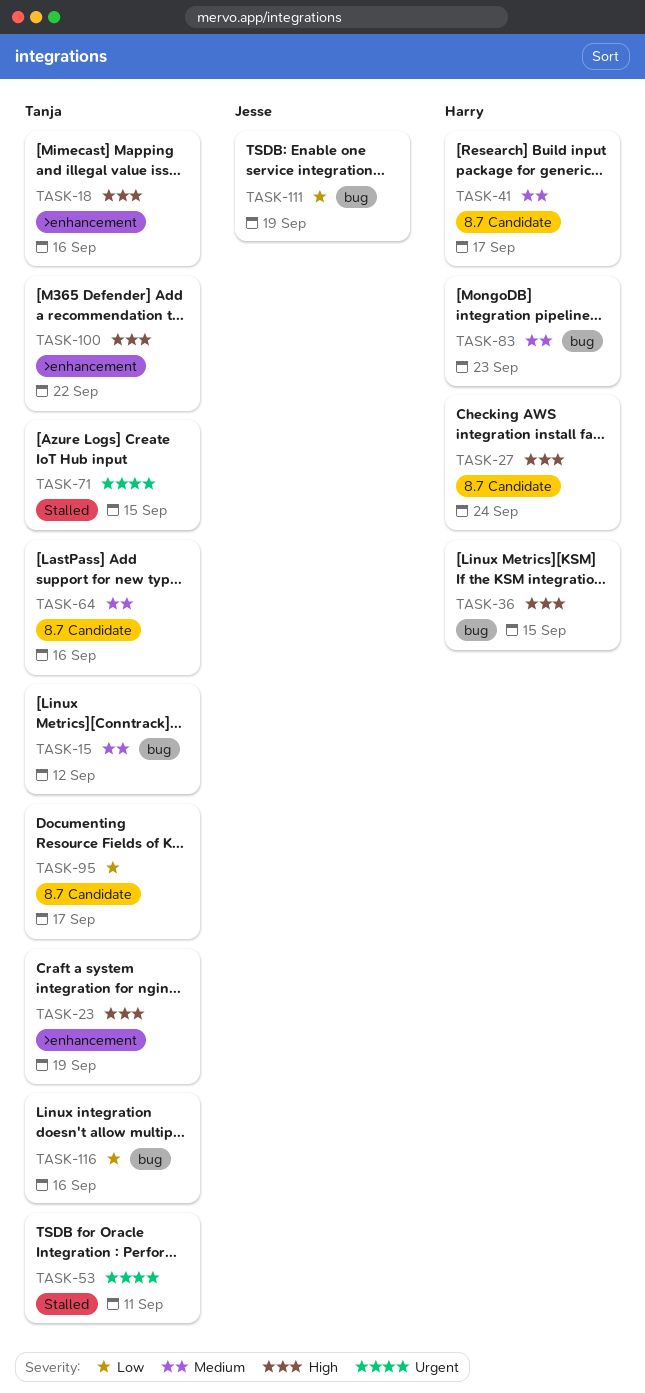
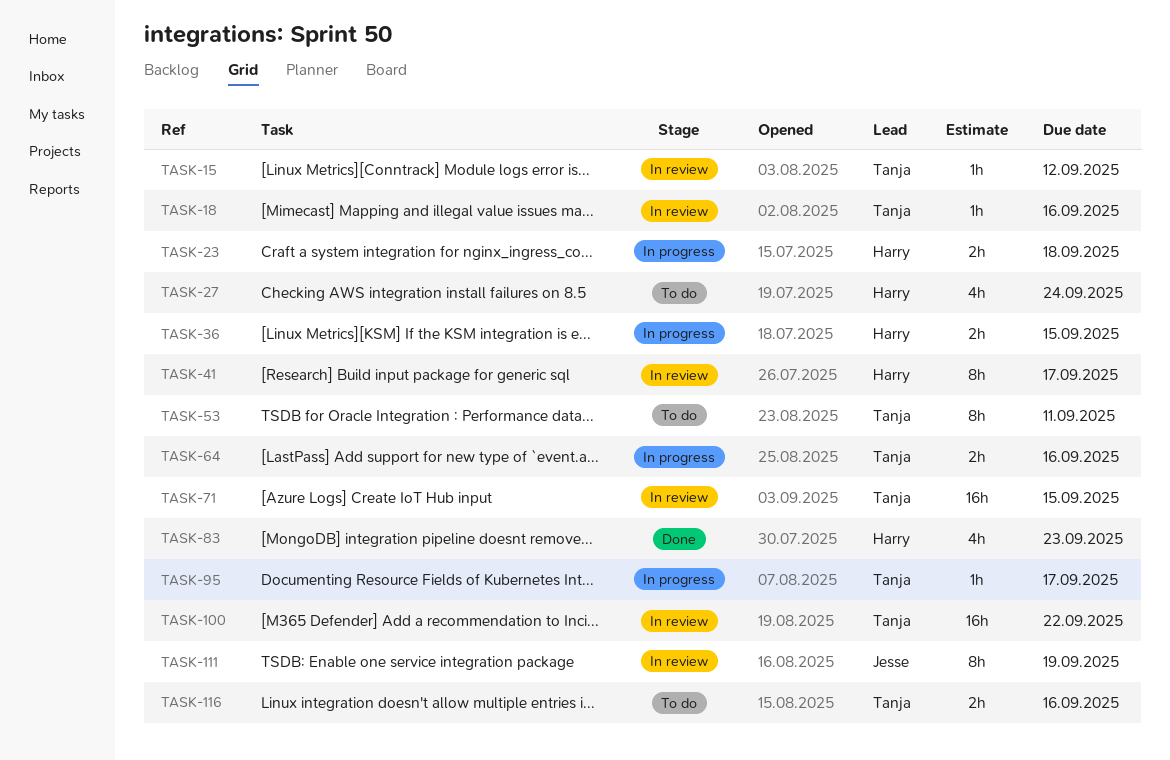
TASK-23, owner: Tanja -> Harry
TASK-23, due: Sep 19 -> Sep 18

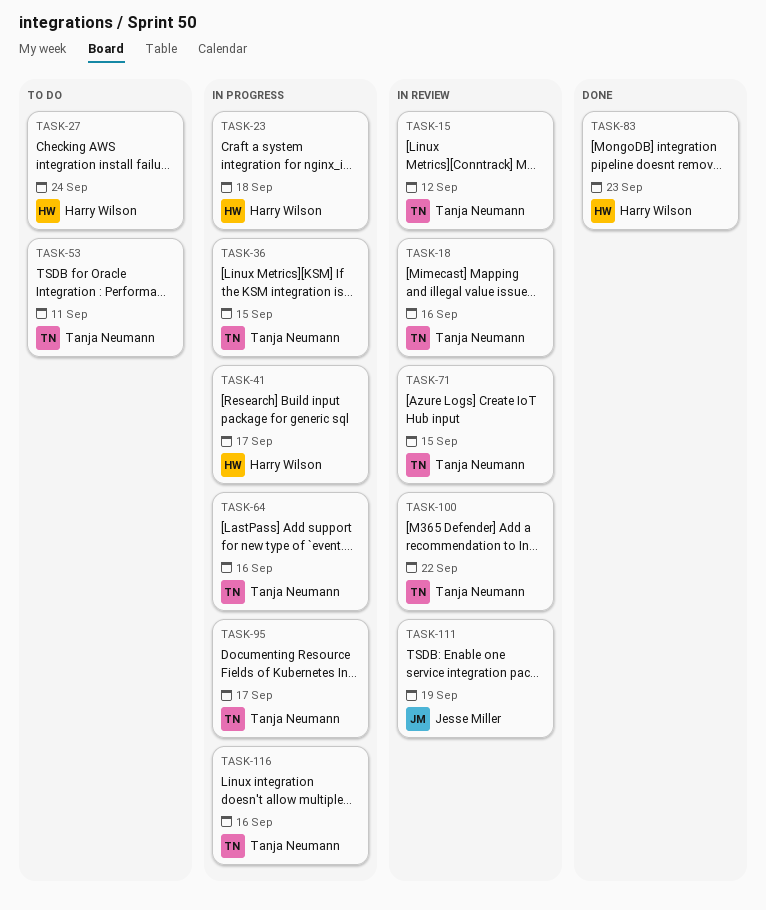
TASK-36, owner: Harry Wilson -> Tanja Neumann
TASK-41, status: In review -> In progress
TASK-116, status: To do -> In progress

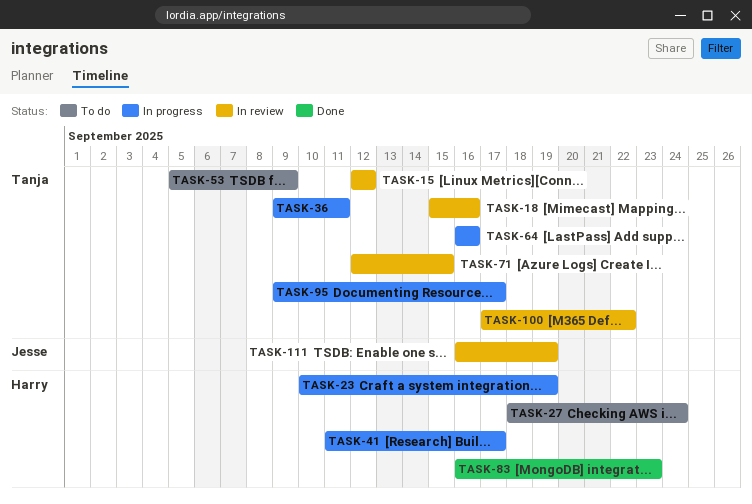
TASK-23, due: Sep 18 -> Sep 19
TASK-36, due: Sep 15 -> Sep 11
TASK-53, due: Sep 11 -> Sep 9
TASK-116: present -> none

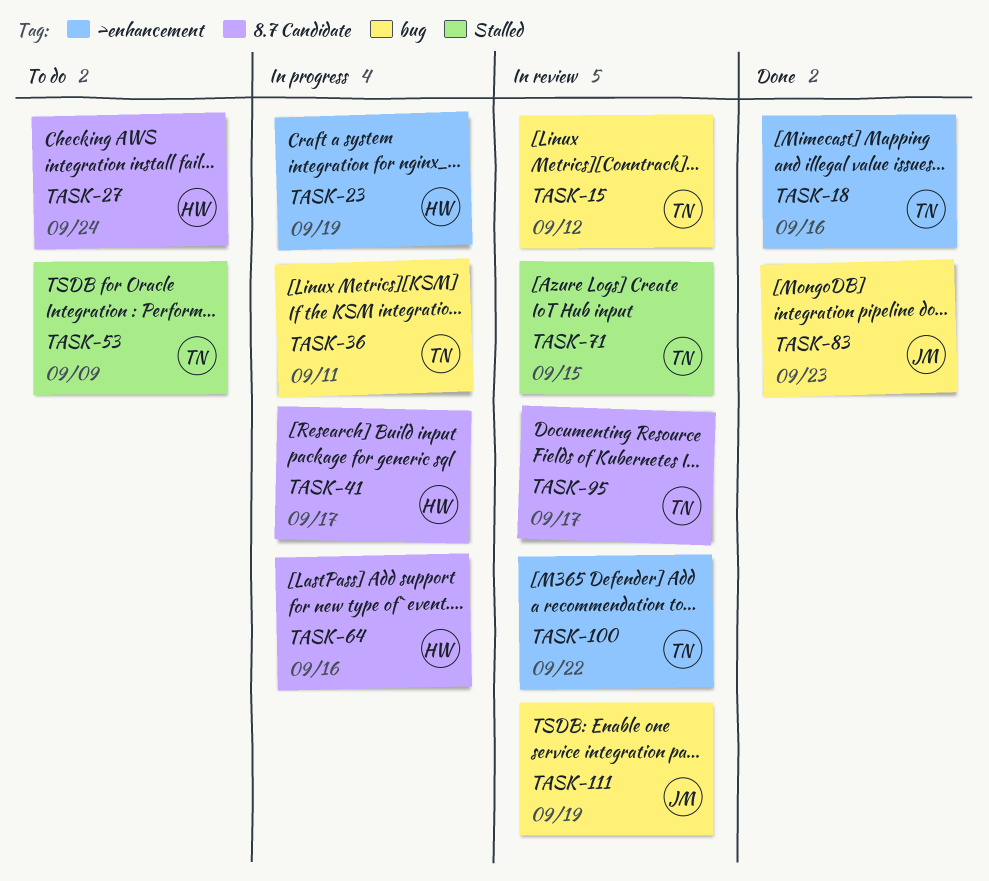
TASK-18, status: In review -> Done
TASK-64, owner: Tanja -> Harry
TASK-83, owner: Harry -> Jesse
TASK-95, status: In progress -> In review

